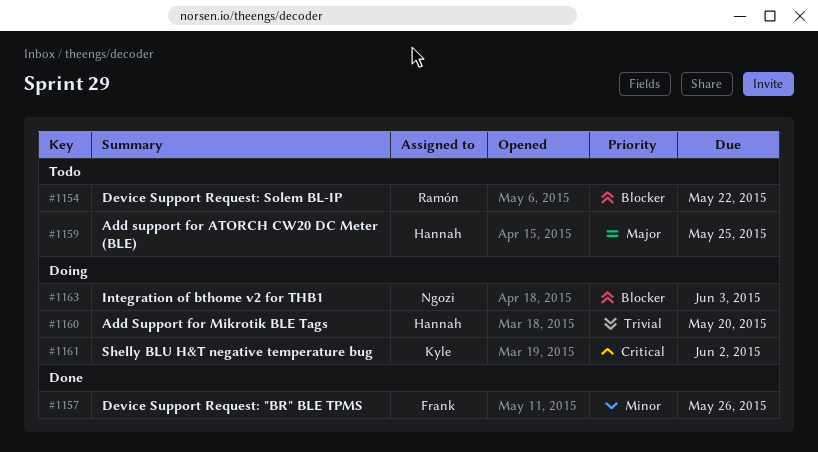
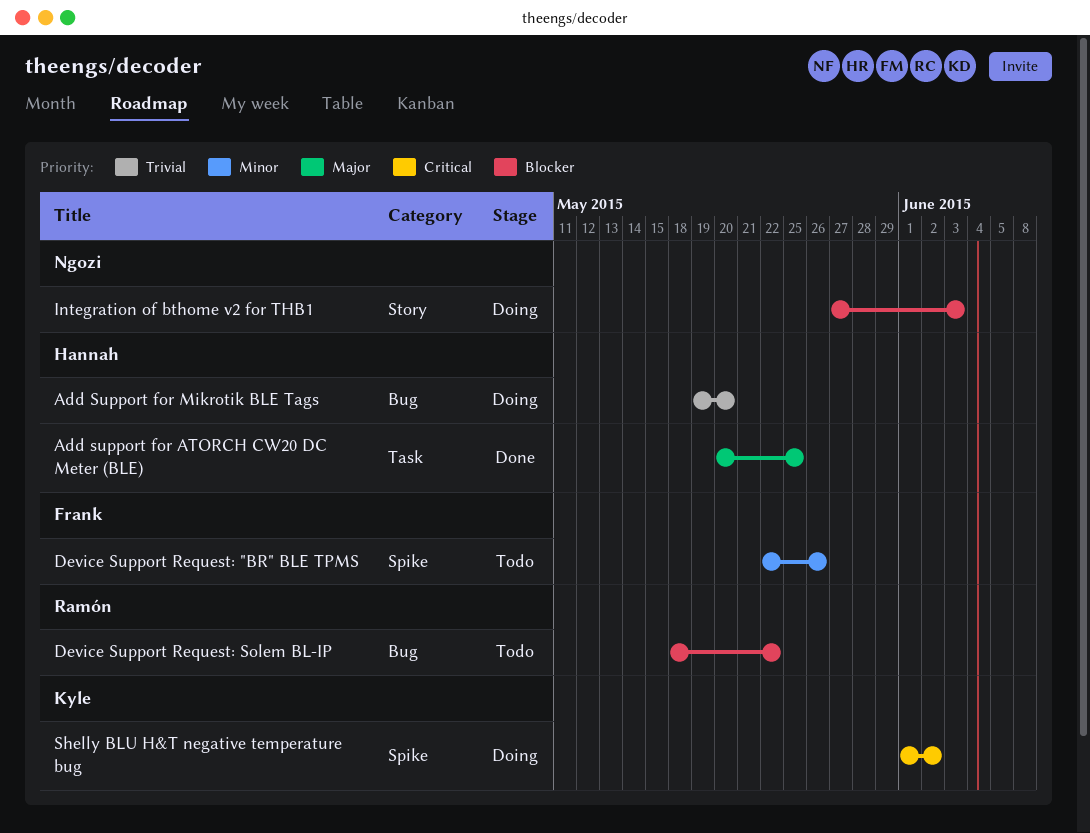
Add support for ATORCH CW20 DC Meter (BLE), status: Todo -> Done
Device Support Request: "BR" BLE TPMS, status: Done -> Todo

